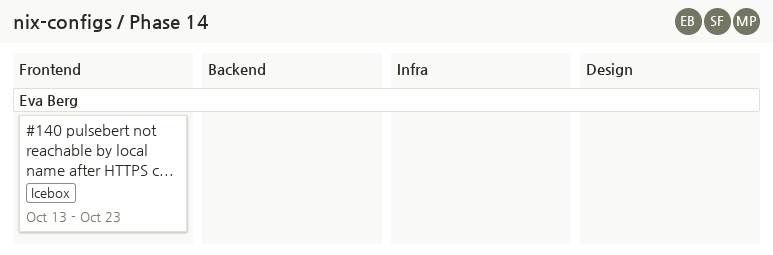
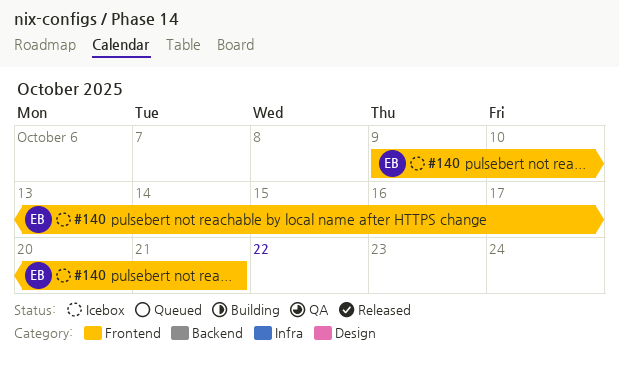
#140, start: Oct 13 -> Oct 9
#140, due: Oct 23 -> Oct 21

